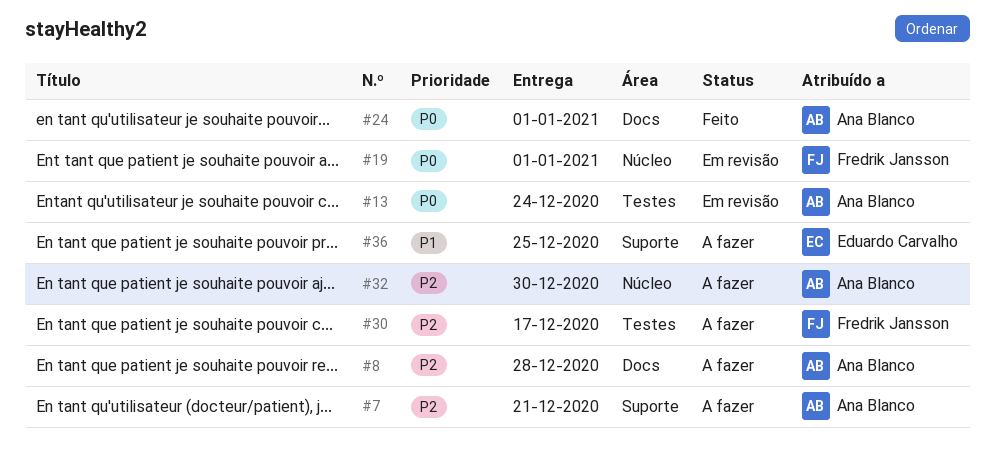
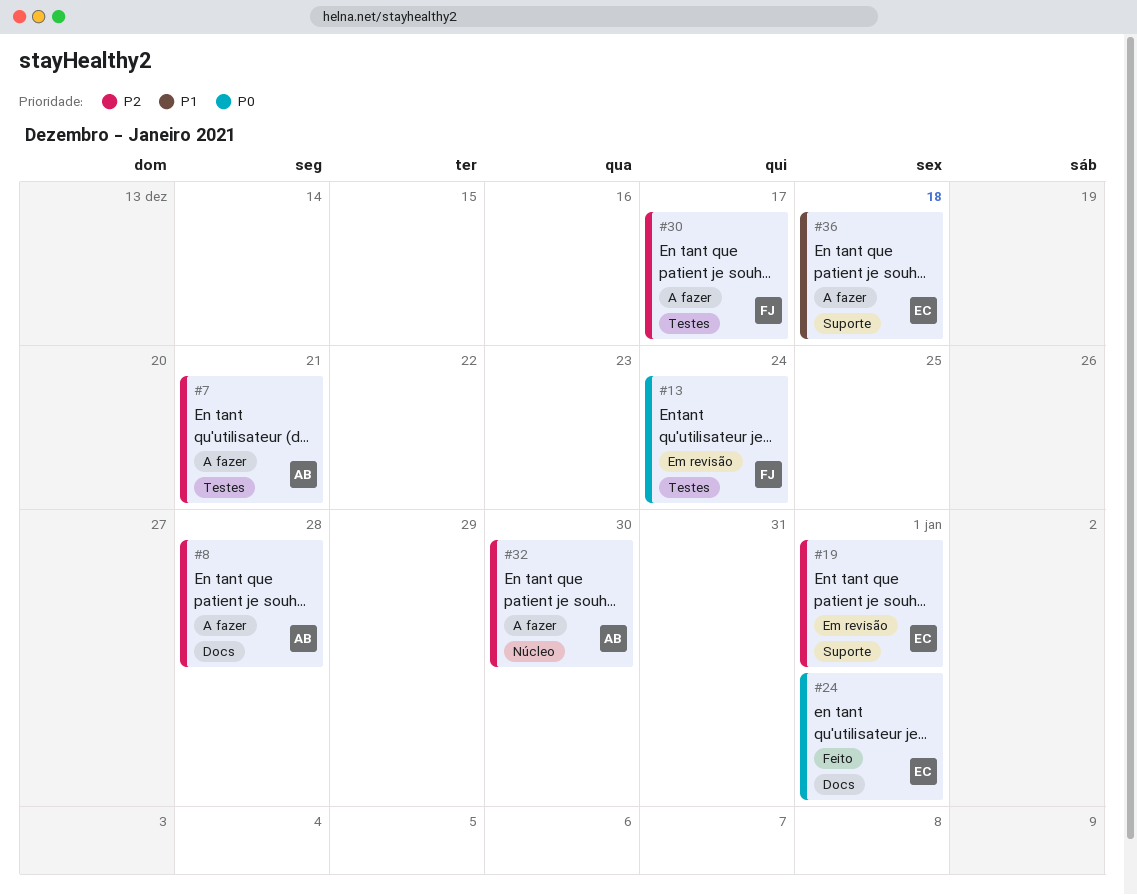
#7, label: Suporte -> Testes
#13, owner: Ana Blanco -> Fredrik Jansson
#19, owner: Fredrik Jansson -> Eduardo Carvalho
#19, priority: P0 -> P2
#19, label: Núcleo -> Suporte
#24, owner: Ana Blanco -> Eduardo Carvalho
#36, due: Dec 25 -> Dec 18

